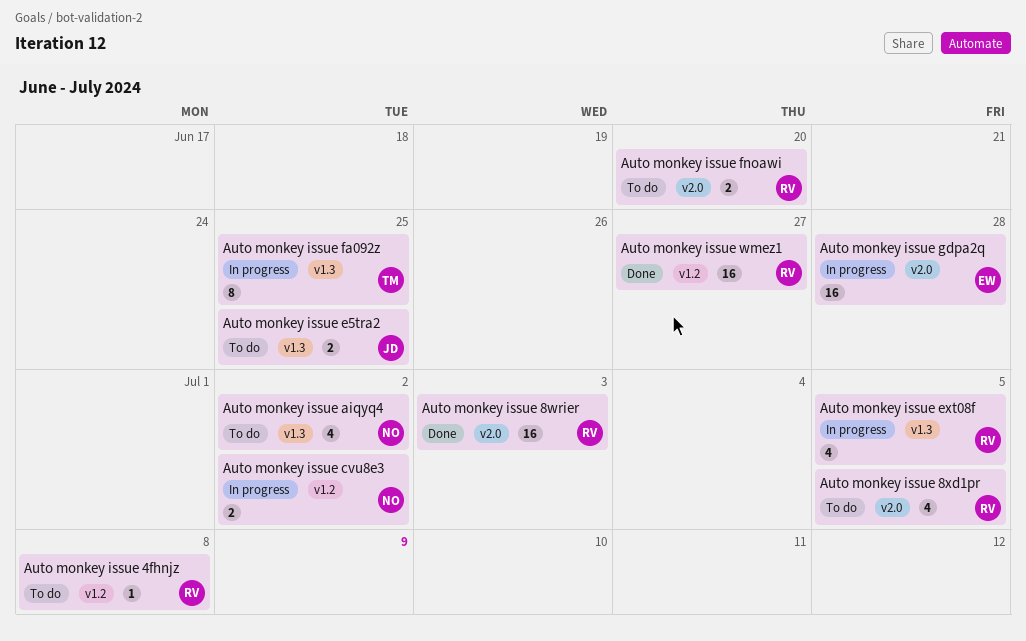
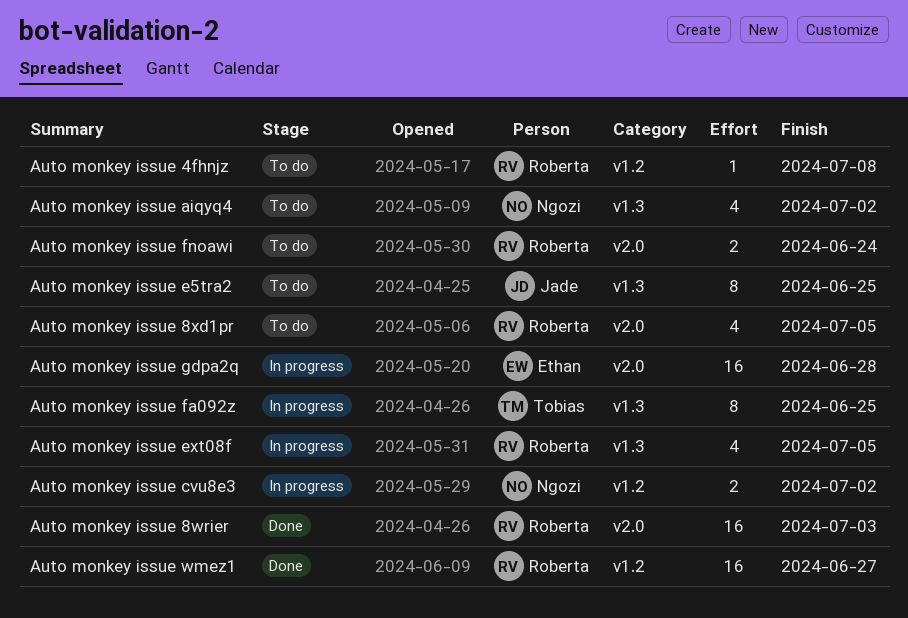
Auto monkey issue e5tra2, estimate: 2 -> 8
Auto monkey issue fnoawi, due: Jun 20 -> Jun 24

